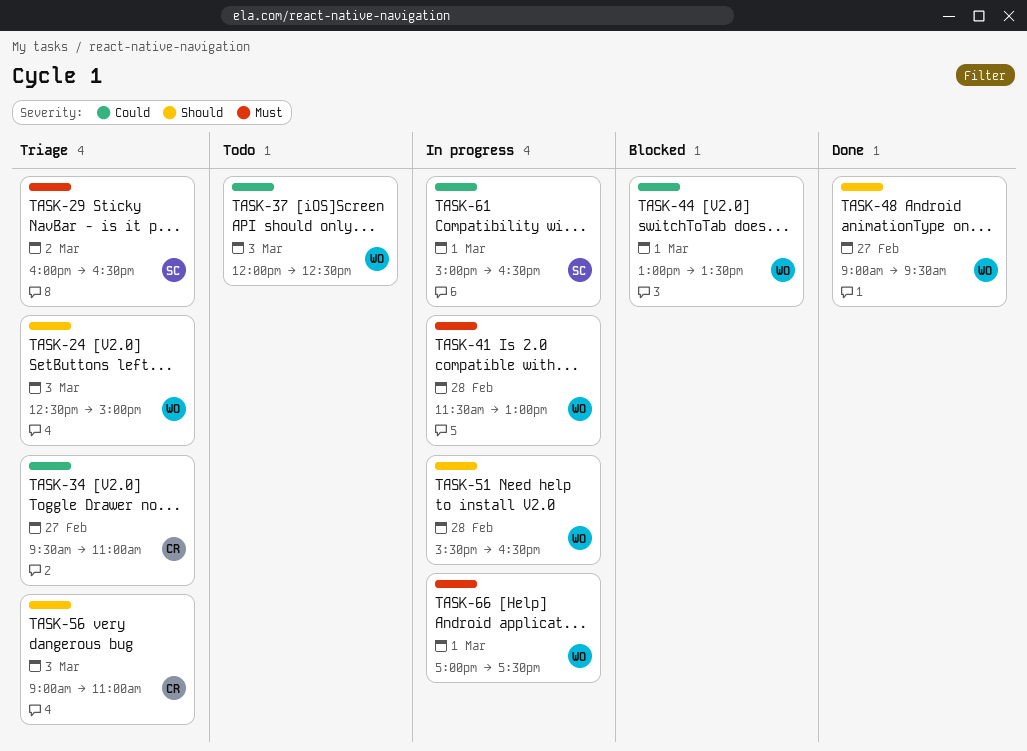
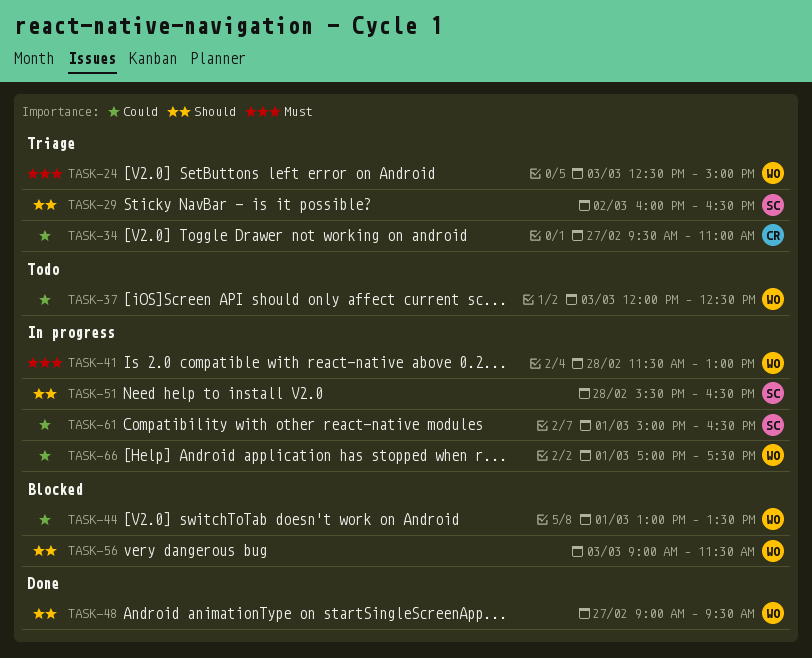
TASK-24, priority: Should -> Must
TASK-29, priority: Must -> Should
TASK-51, owner: WO -> SC
TASK-56, status: Triage -> Blocked
TASK-56, owner: CR -> WO
TASK-56, ends: 11:00 -> 11:30
TASK-66, priority: Must -> Could

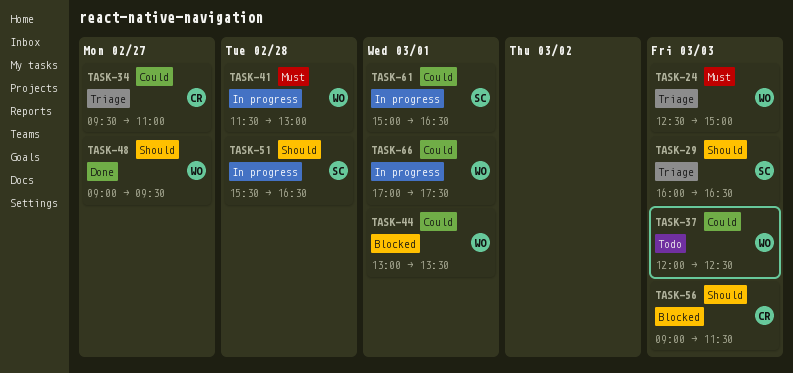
TASK-29, day: Mar 2 -> Mar 3
TASK-56, owner: WO -> CR

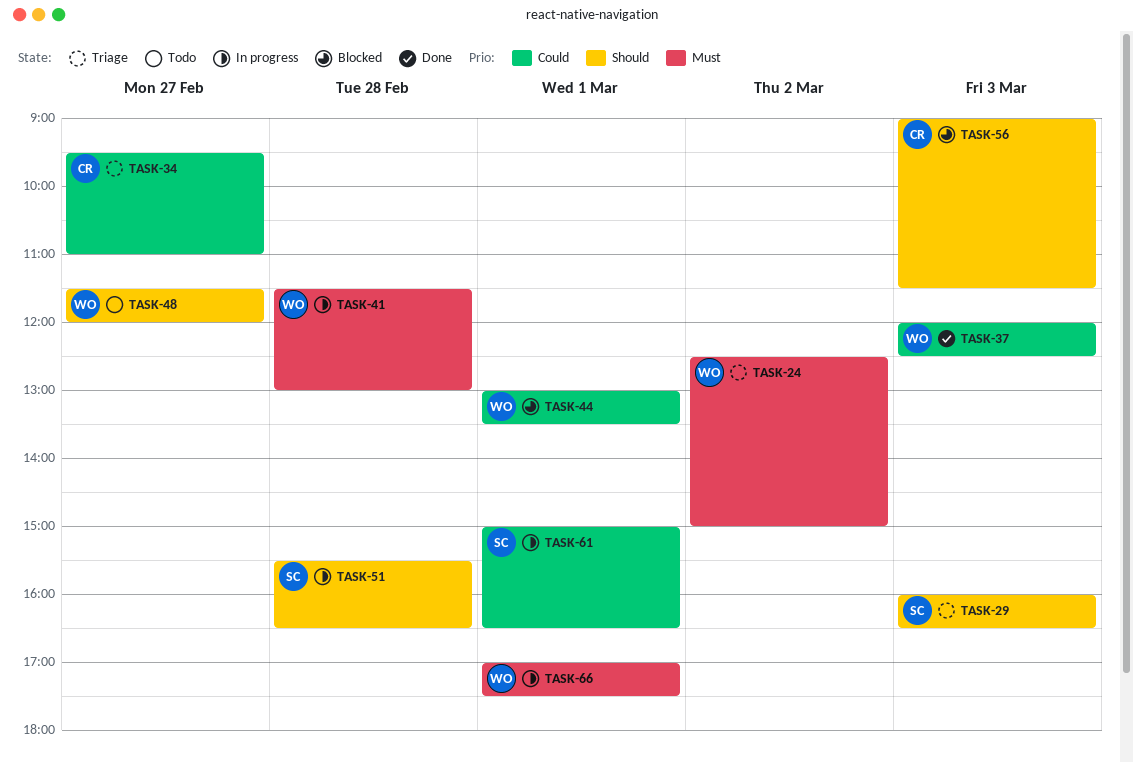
TASK-24, day: Mar 3 -> Mar 2
TASK-37, status: Todo -> Done
TASK-48, status: Done -> Todo
TASK-48, begins: 09:00 -> 11:30
TASK-48, ends: 09:30 -> 12:00
TASK-66, priority: Could -> Must

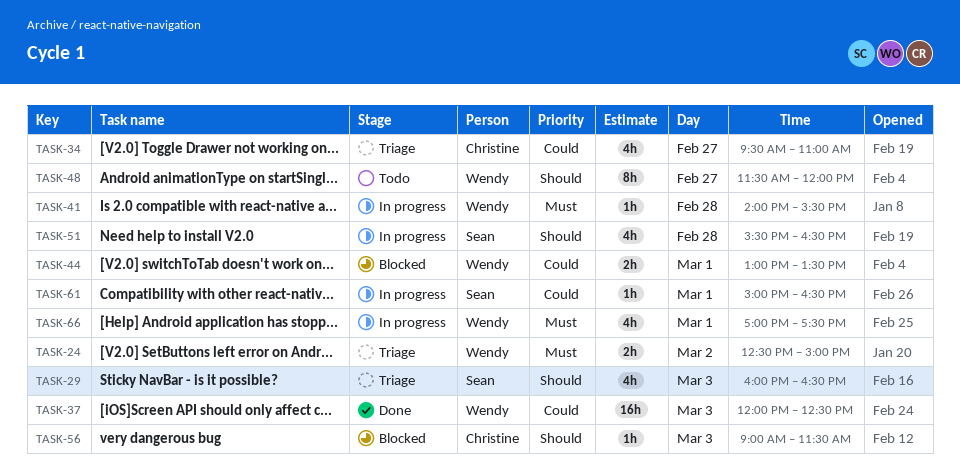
TASK-41, begins: 11:30 -> 14:00
TASK-41, ends: 13:00 -> 15:30

